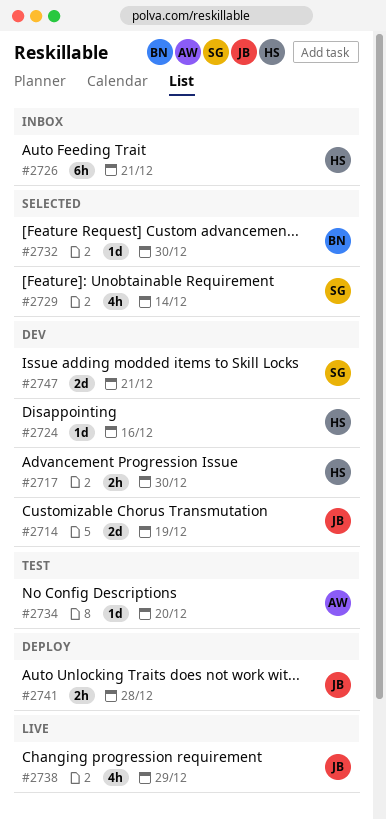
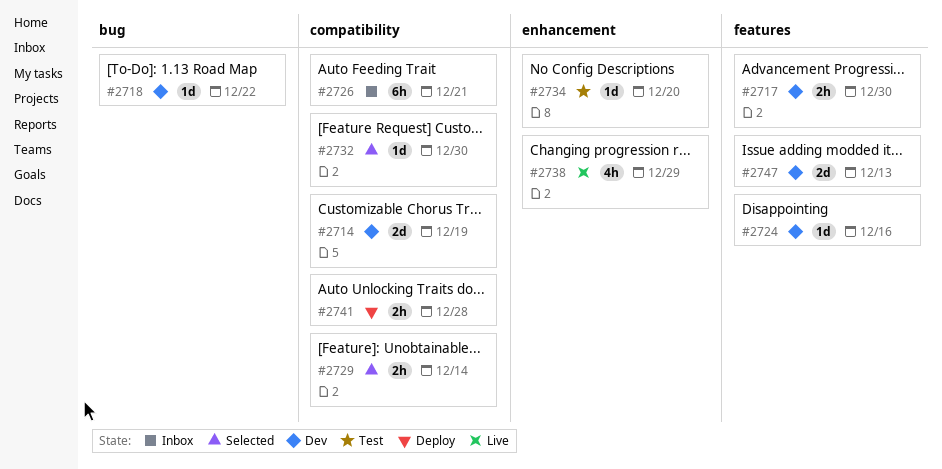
#2718: none -> present
#2729, estimate: 4h -> 2h
#2747, due: Dec 21 -> Dec 13

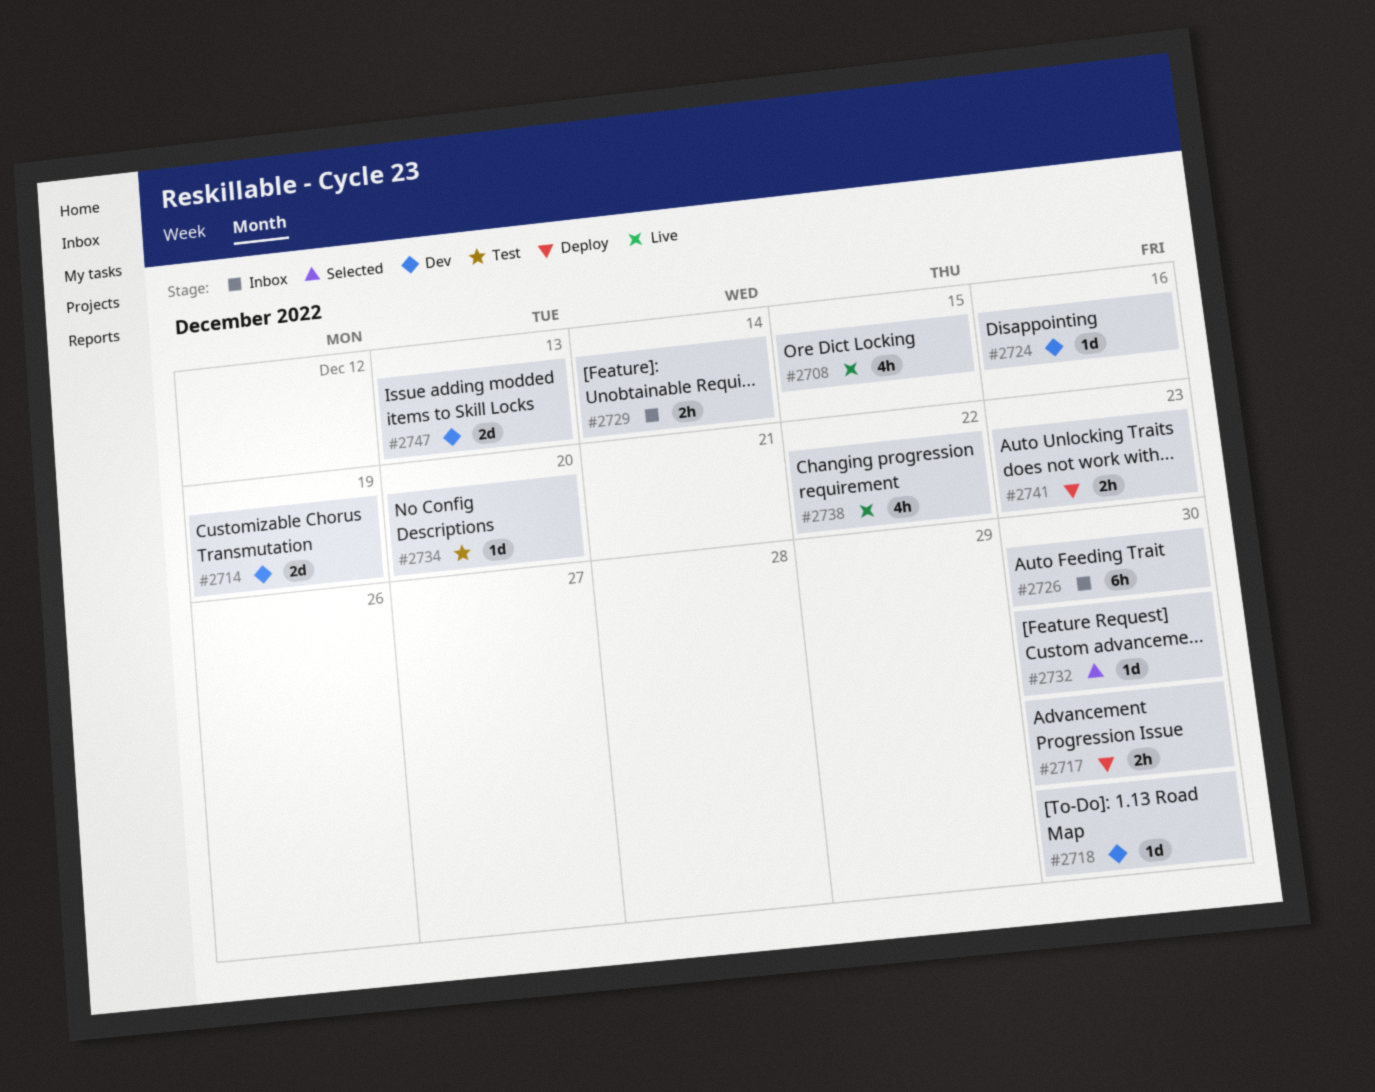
#2708: none -> present
#2717, status: Dev -> Deploy
#2718, due: Dec 22 -> Dec 30
#2726, due: Dec 21 -> Dec 30
#2729, status: Selected -> Inbox
#2738, due: Dec 29 -> Dec 22
#2741, due: Dec 28 -> Dec 23

